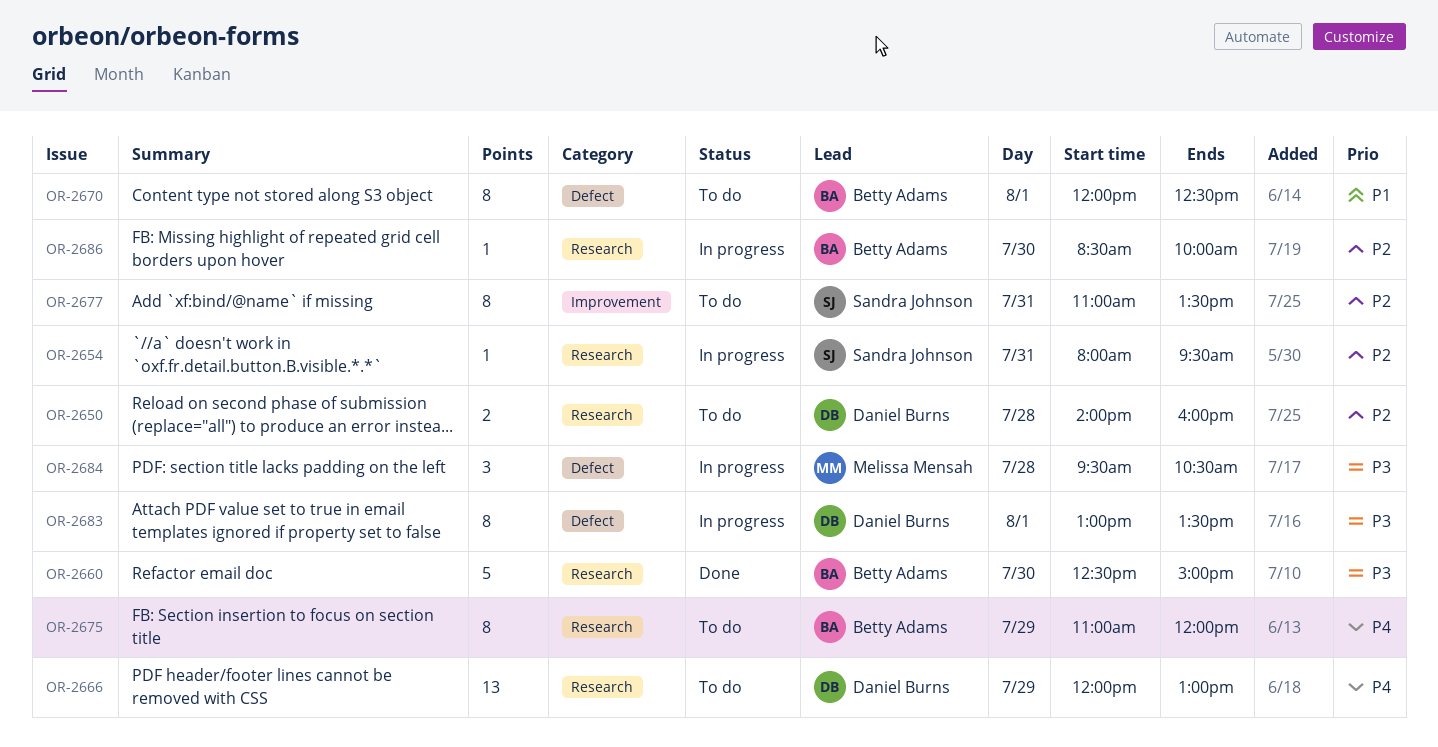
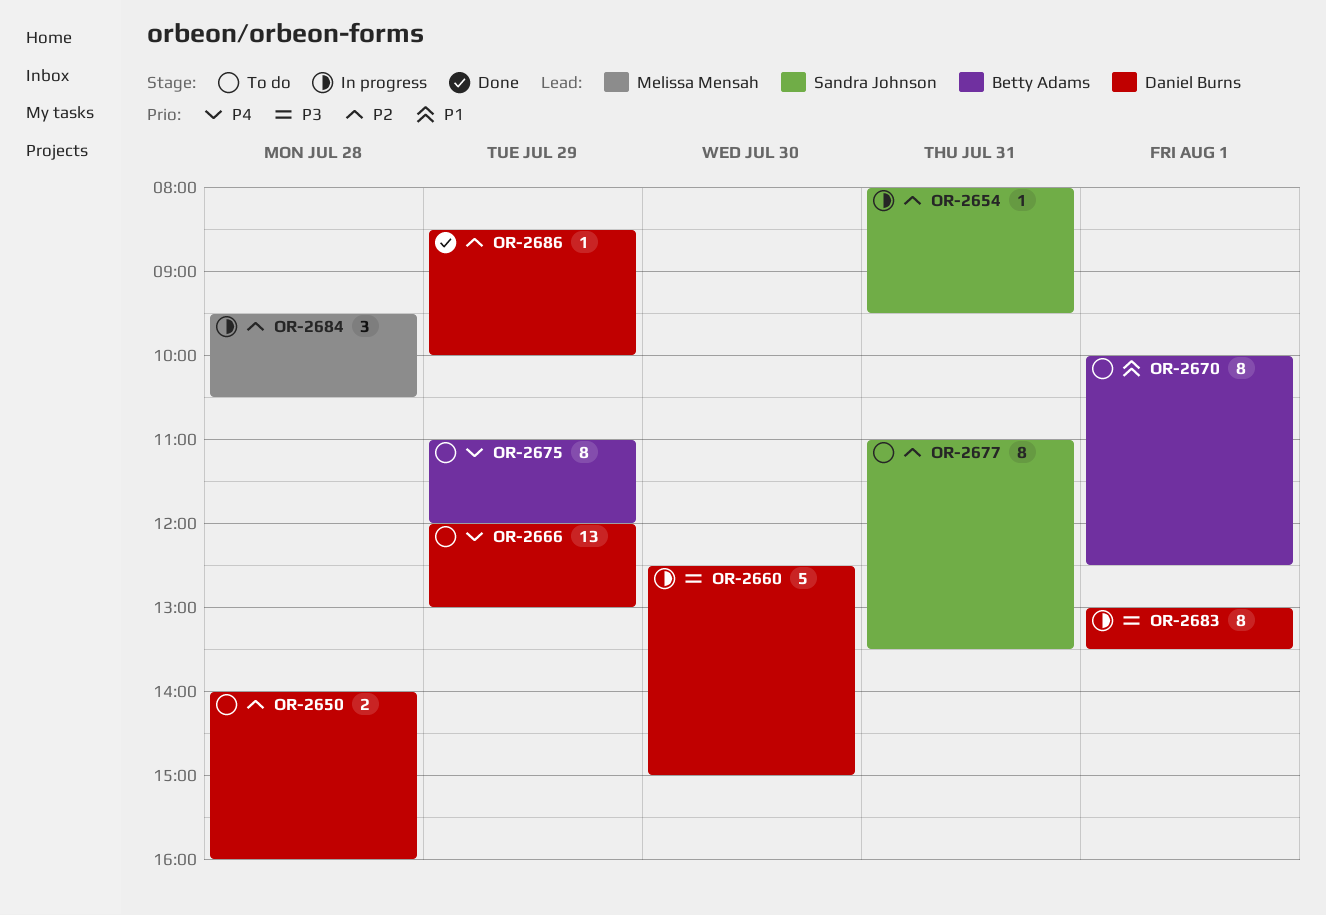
OR-2660, status: Done -> In progress
OR-2660, owner: Betty Adams -> Daniel Burns
OR-2670, begins: 12:00 -> 10:00
OR-2684, priority: P3 -> P2
OR-2686, status: In progress -> Done
OR-2686, owner: Betty Adams -> Daniel Burns
OR-2686, day: Jul 30 -> Jul 29

